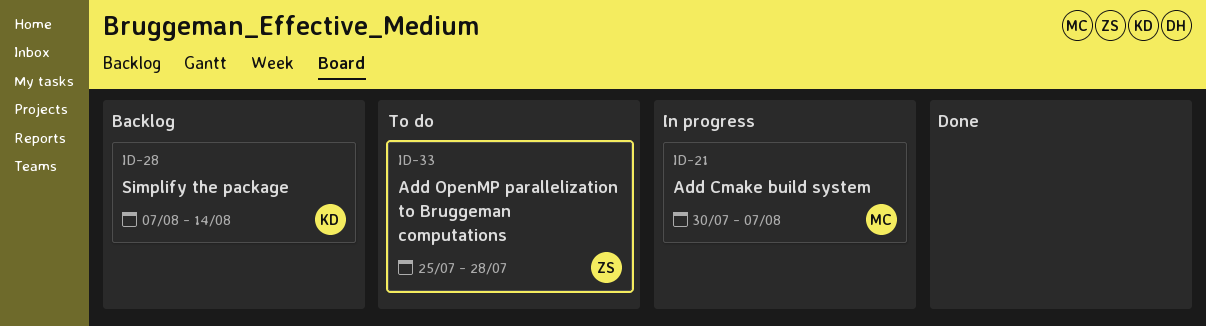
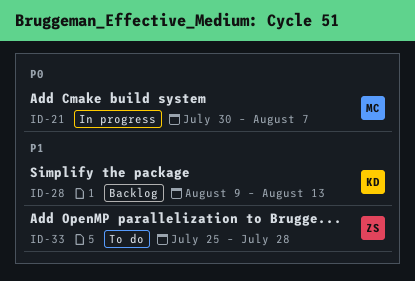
ID-28, start: Aug 7 -> Aug 9
ID-28, due: Aug 14 -> Aug 13

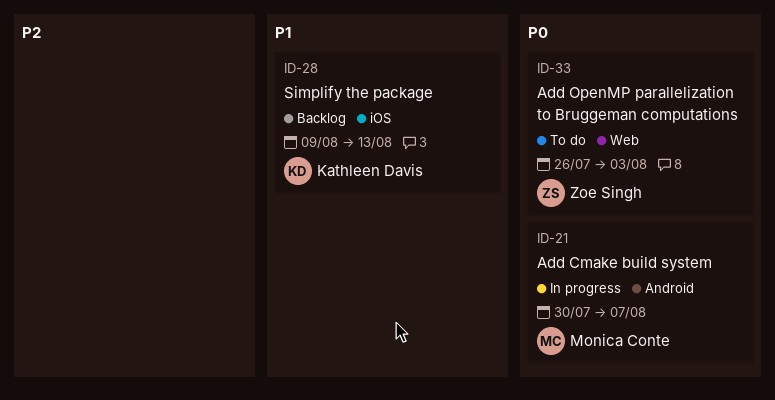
ID-33, priority: P1 -> P0
ID-33, start: Jul 25 -> Jul 26
ID-33, due: Jul 28 -> Aug 3

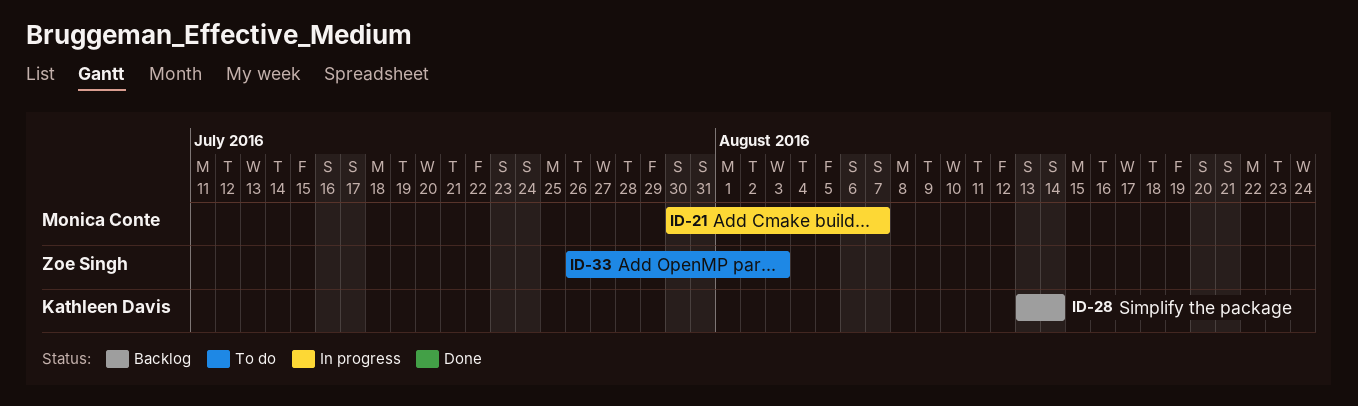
ID-28, start: Aug 9 -> Aug 13
ID-28, due: Aug 13 -> Aug 14

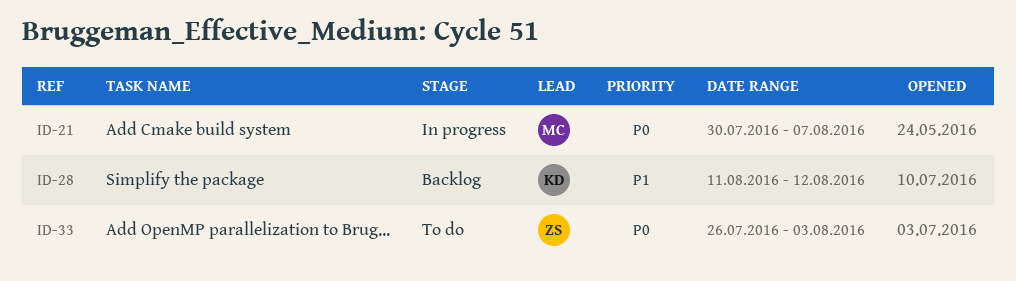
ID-28, start: Aug 13 -> Aug 11
ID-28, due: Aug 14 -> Aug 12

